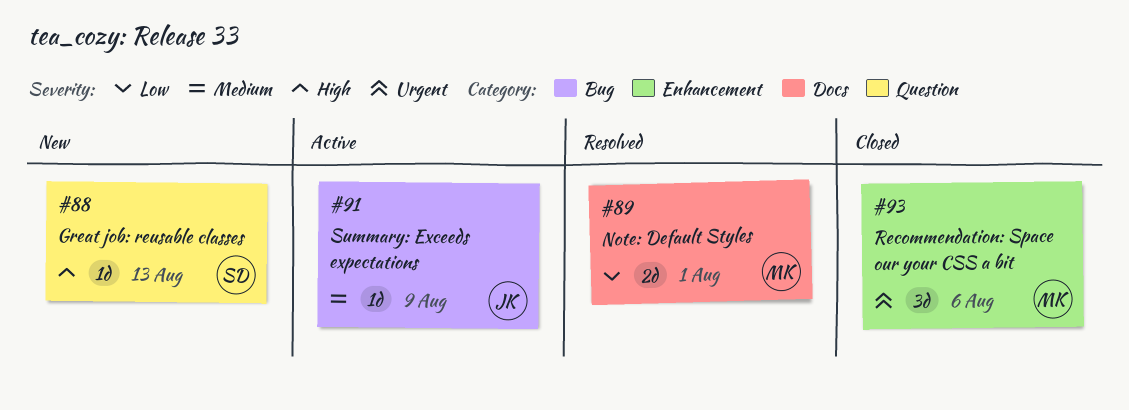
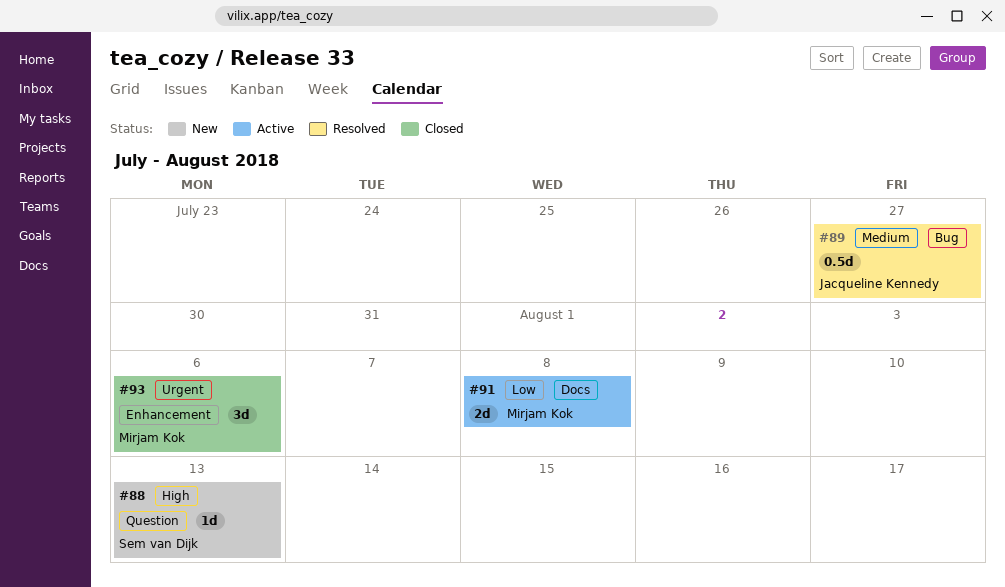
#89, owner: Mirjam Kok -> Jacqueline Kennedy
#89, priority: Low -> Medium
#89, label: Docs -> Bug
#89, estimate: 2d -> 0.5d
#89, due: Aug 1 -> Jul 27
#91, owner: Jacqueline Kennedy -> Mirjam Kok
#91, priority: Medium -> Low
#91, label: Bug -> Docs
#91, estimate: 1d -> 2d
#91, due: Aug 9 -> Aug 8

